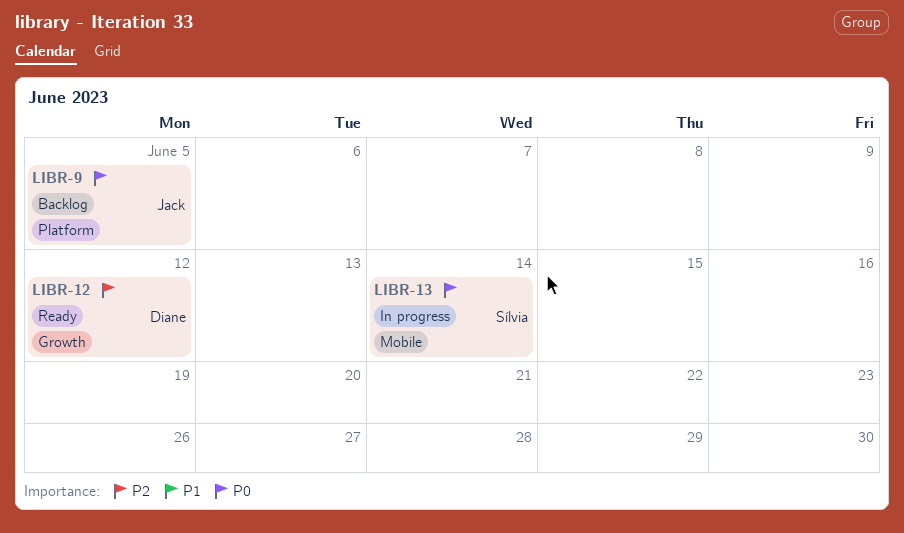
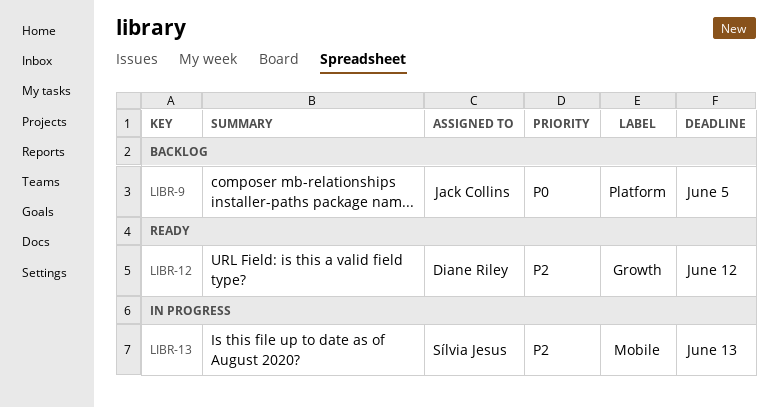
LIBR-13, priority: P0 -> P2
LIBR-13, due: Jun 14 -> Jun 13

